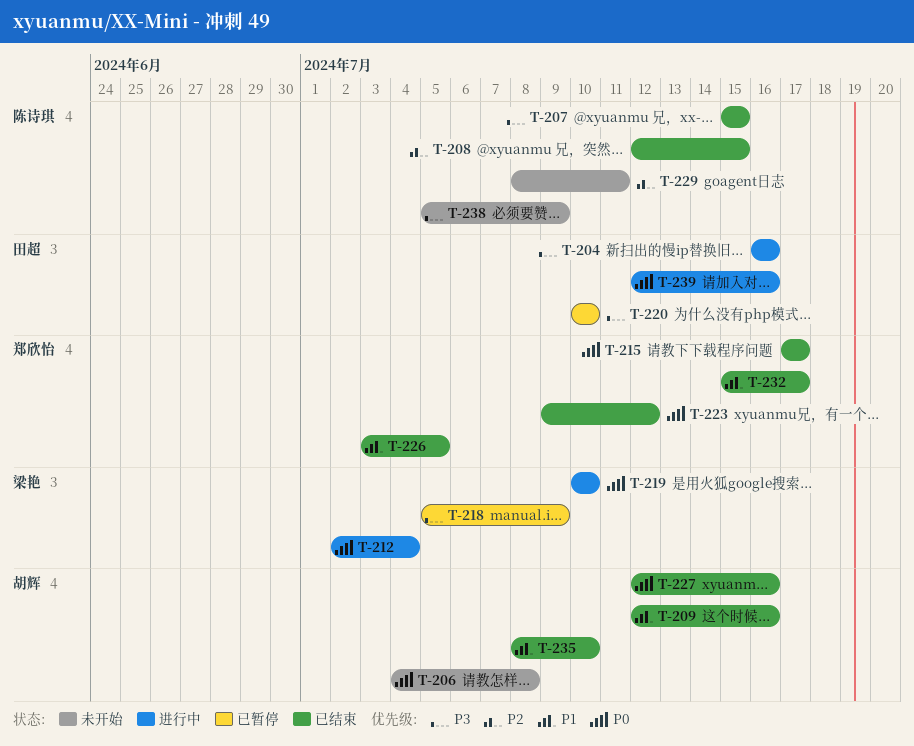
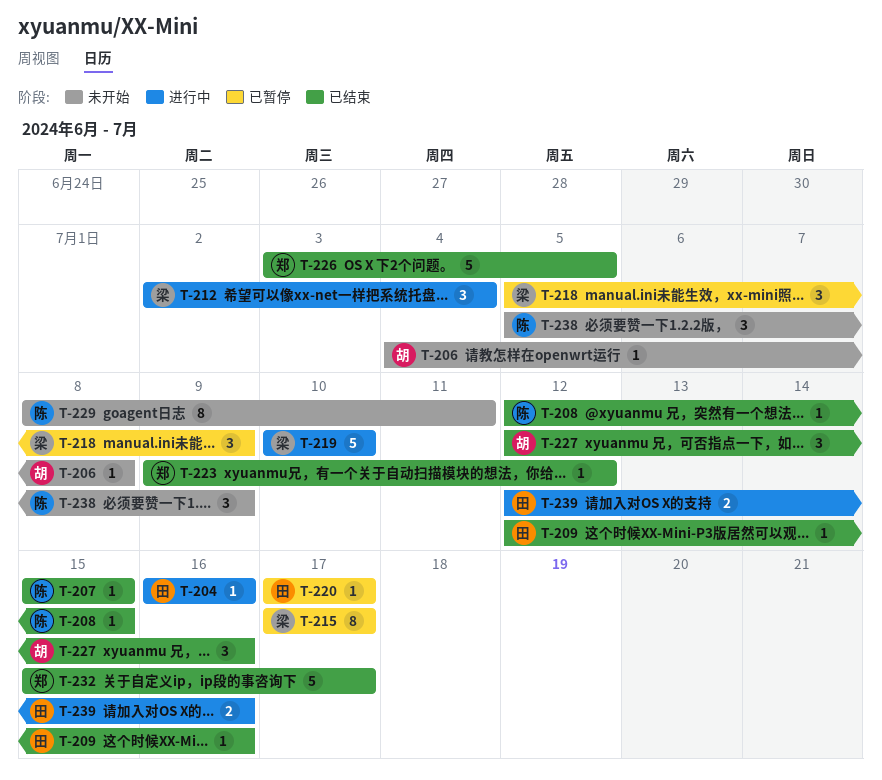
T-209, owner: 胡辉 -> 田超
T-215, status: 已结束 -> 已暂停
T-215, owner: 郑欣怡 -> 梁艳
T-220, start: Jul 10 -> Jul 17
T-220, due: Jul 10 -> Jul 17
T-235: present -> none

